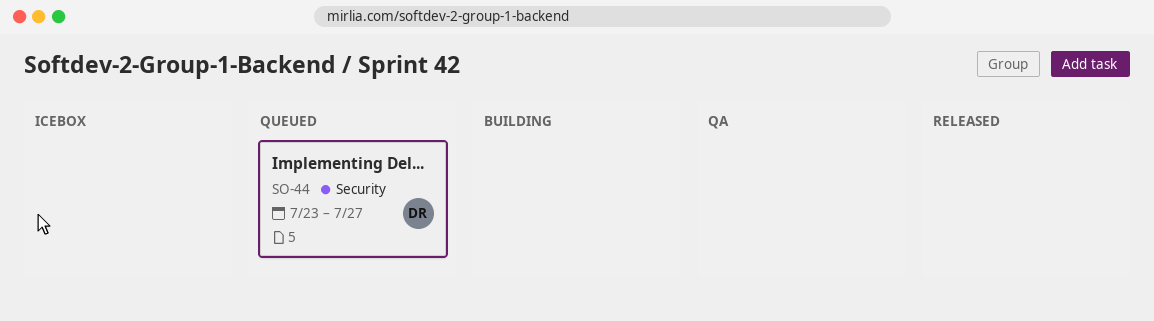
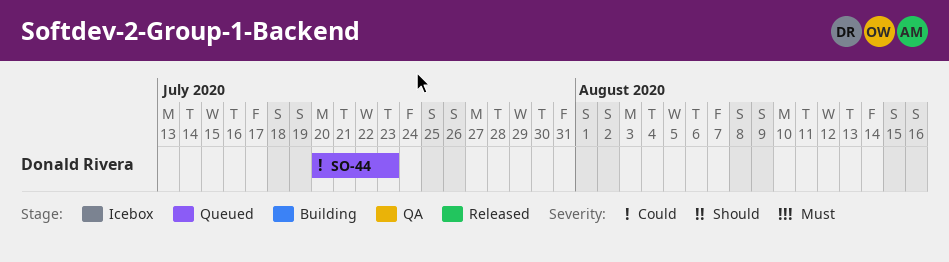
SO-44, start: Jul 23 -> Jul 20
SO-44, due: Jul 27 -> Jul 23

